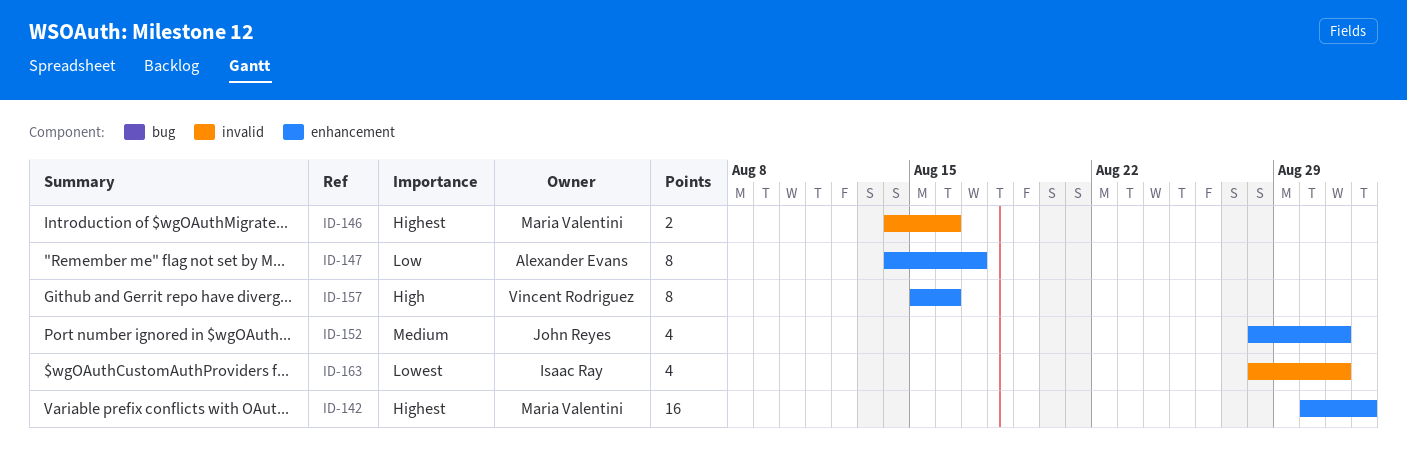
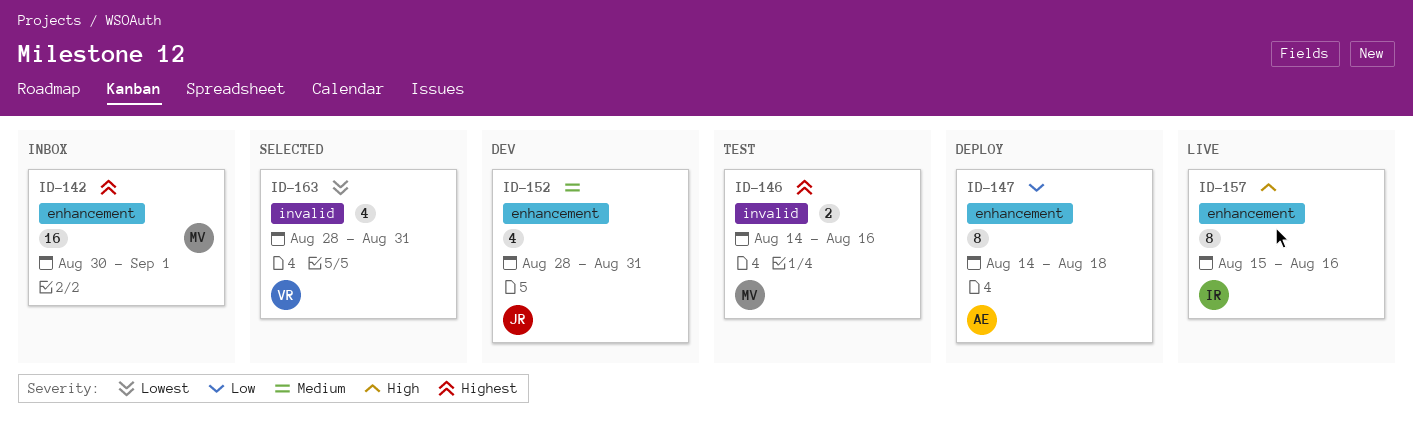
ID-147, due: Aug 17 -> Aug 18
ID-157, owner: Vincent Rodriguez -> Isaac Ray
ID-163, owner: Isaac Ray -> Vincent Rodriguez

